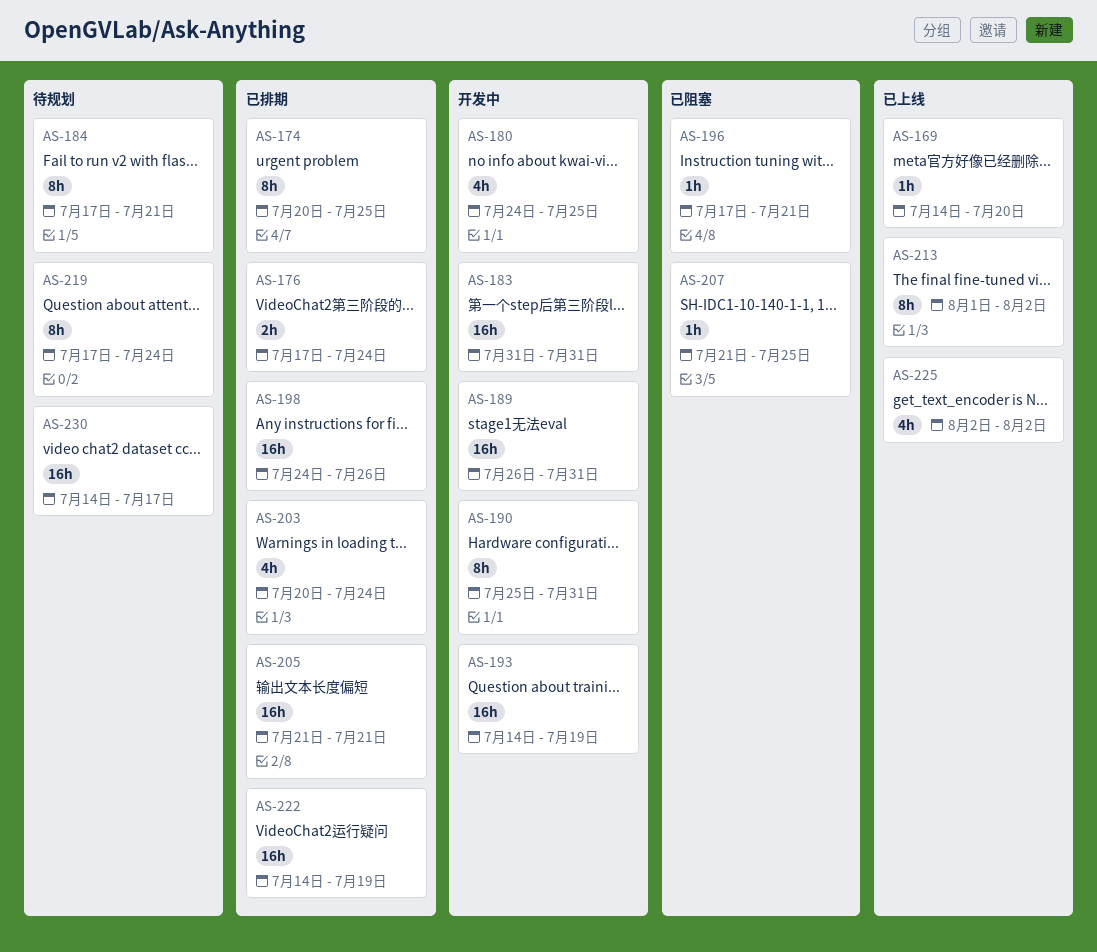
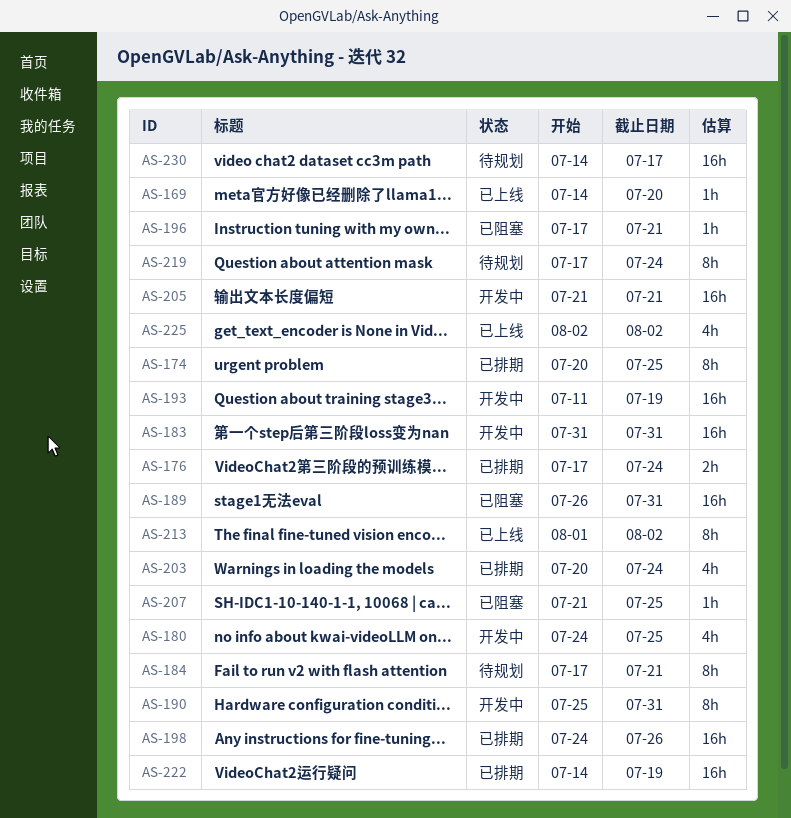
AS-189, status: 开发中 -> 已阻塞
AS-193, start: Jul 14 -> Jul 11
AS-205, status: 已排期 -> 开发中

